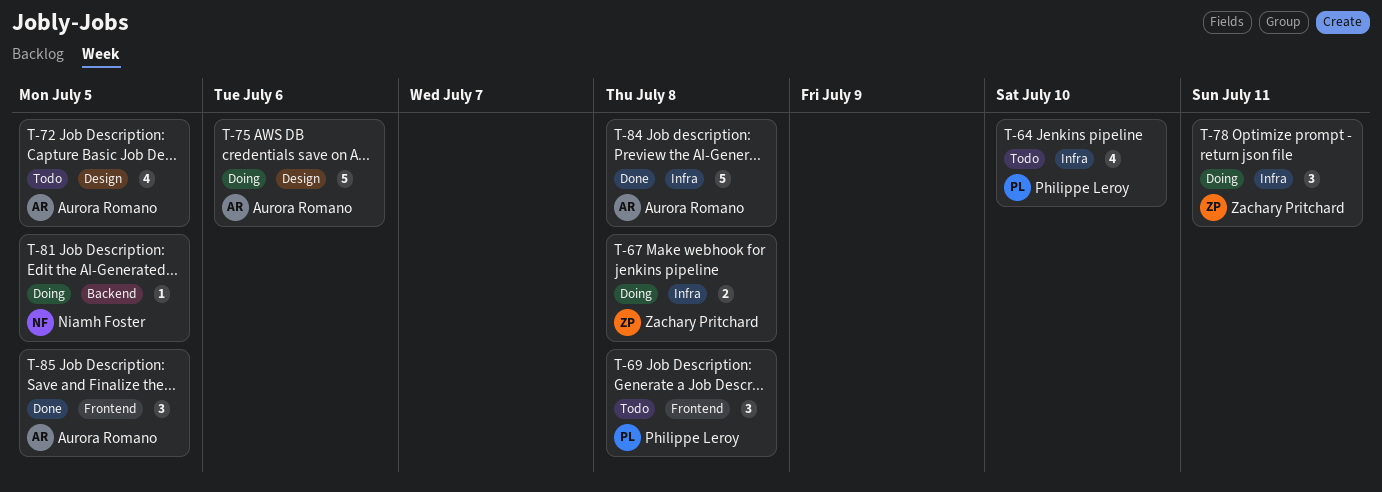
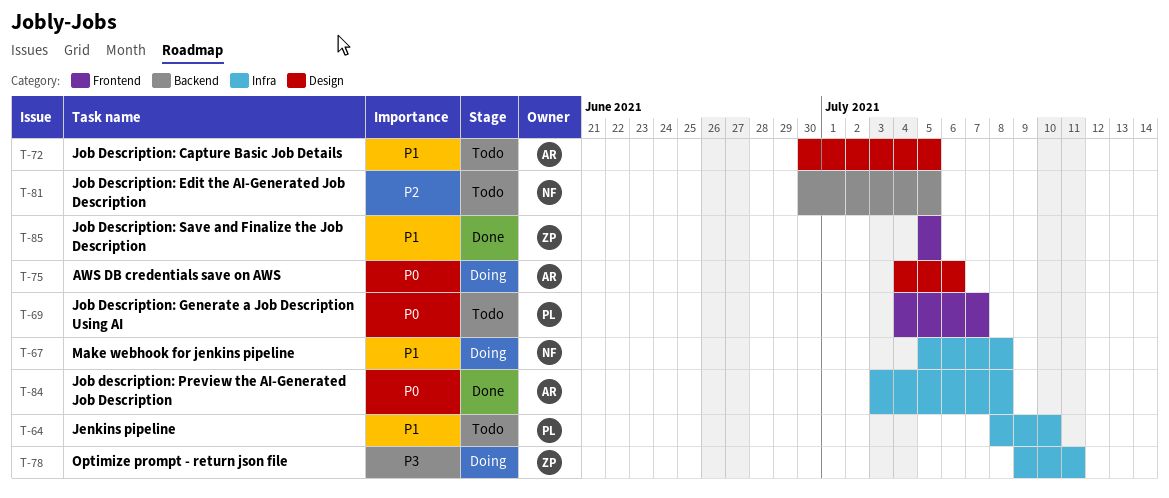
T-67, owner: Zachary Pritchard -> Niamh Foster
T-69, due: Jul 8 -> Jul 7
T-81, status: Doing -> Todo
T-85, owner: Aurora Romano -> Zachary Pritchard

